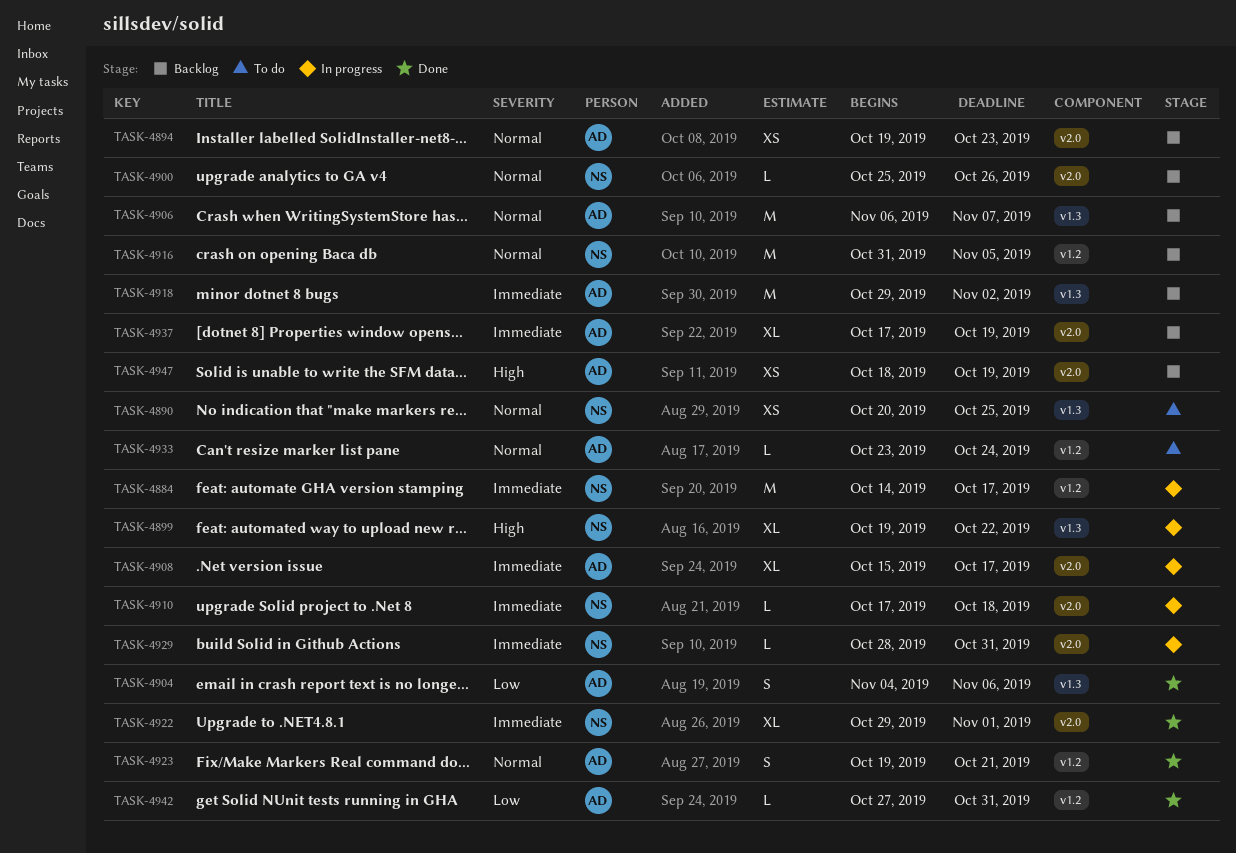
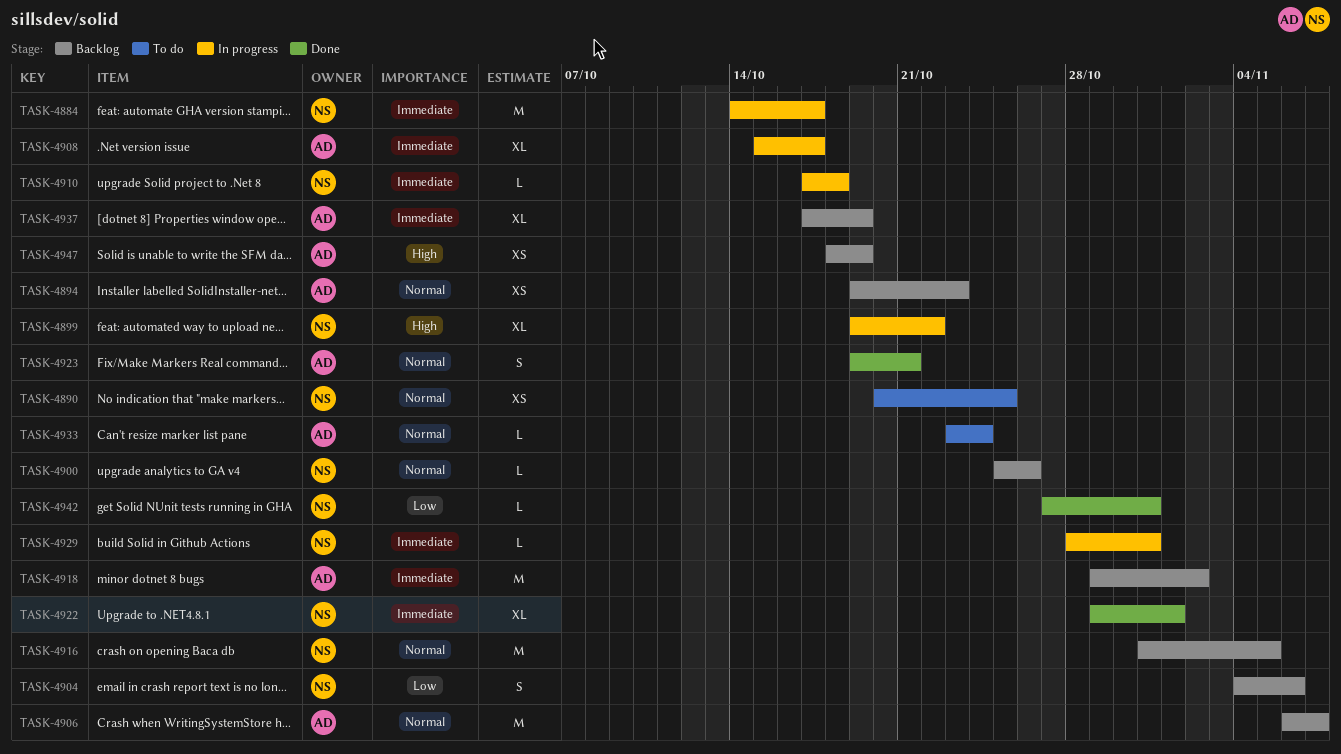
TASK-4904, status: Done -> Backlog
TASK-4904, owner: AD -> NS
TASK-4942, owner: AD -> NS

